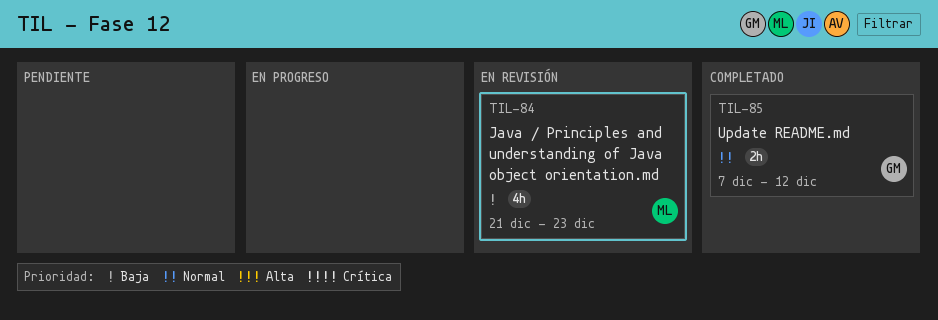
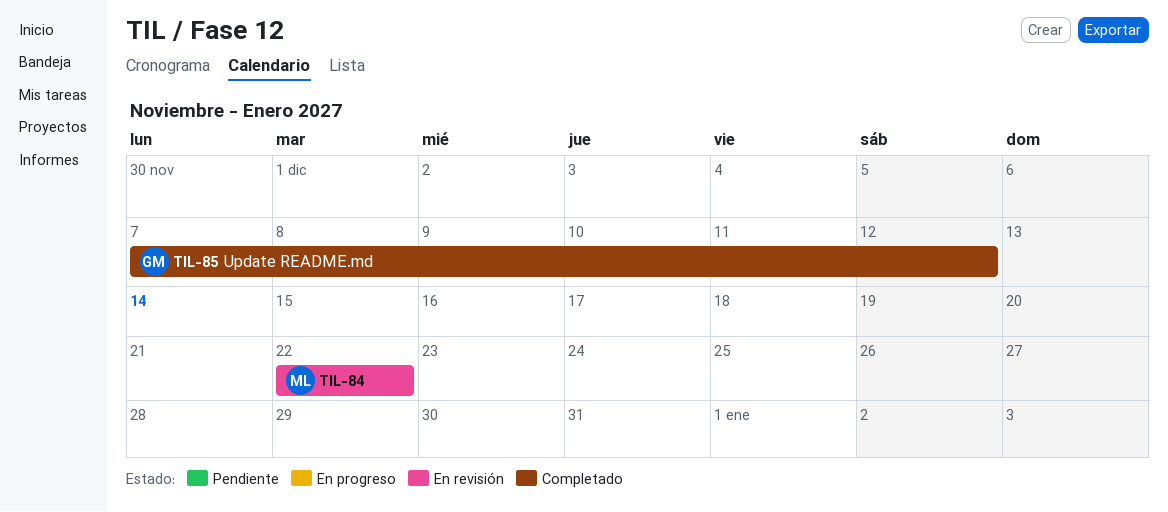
TIL-84, start: Dec 21 -> Dec 22
TIL-84, due: Dec 23 -> Dec 22

